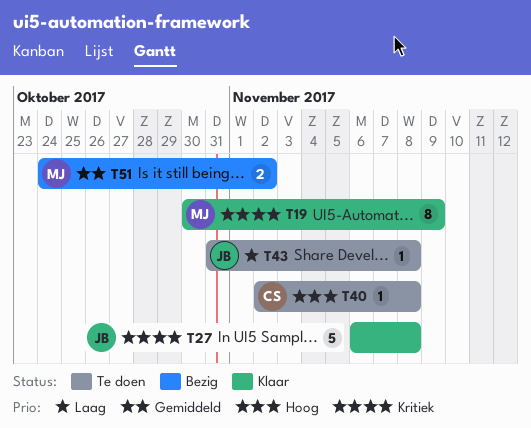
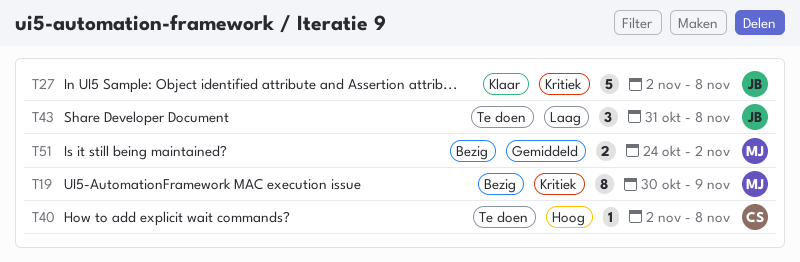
T19, status: Klaar -> Bezig
T27, start: Nov 6 -> Nov 2
T43, estimate: 1 -> 3

